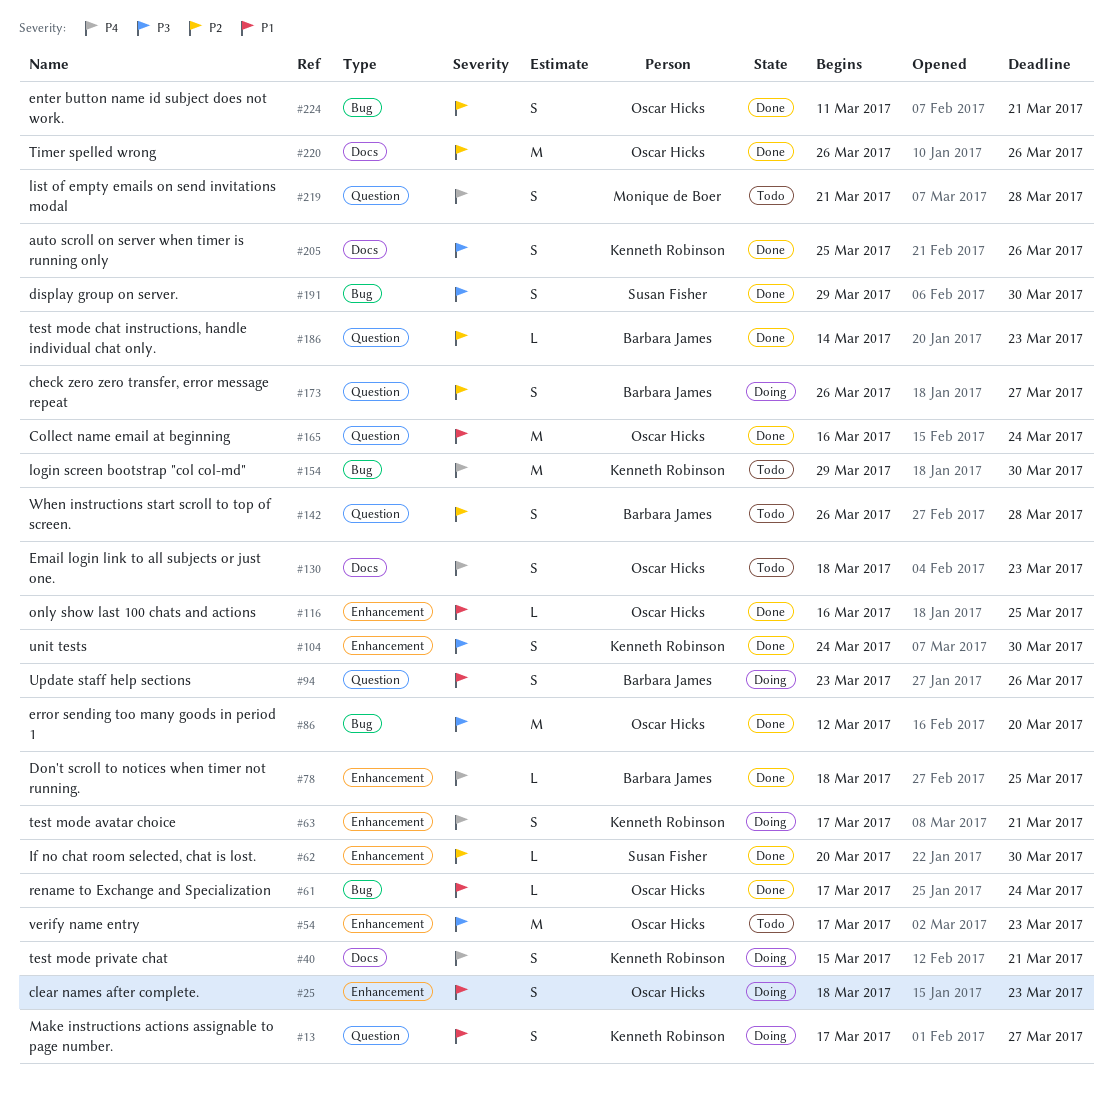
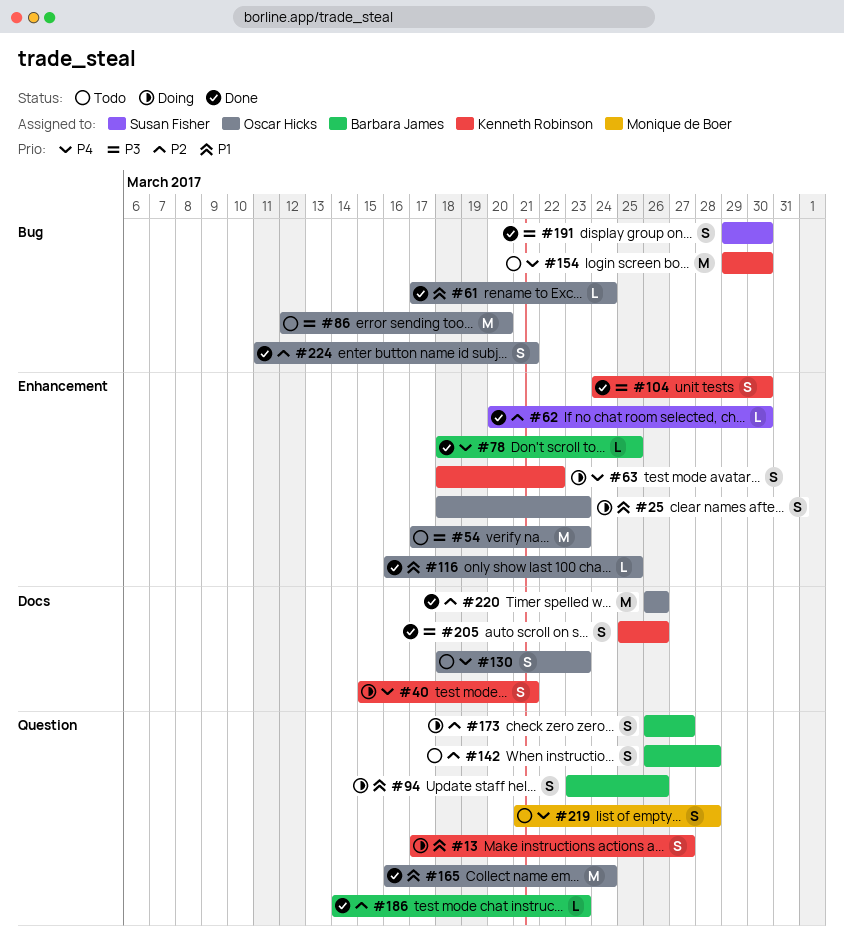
#63, start: Mar 17 -> Mar 18
#63, due: Mar 21 -> Mar 22
#86, status: Done -> Todo

